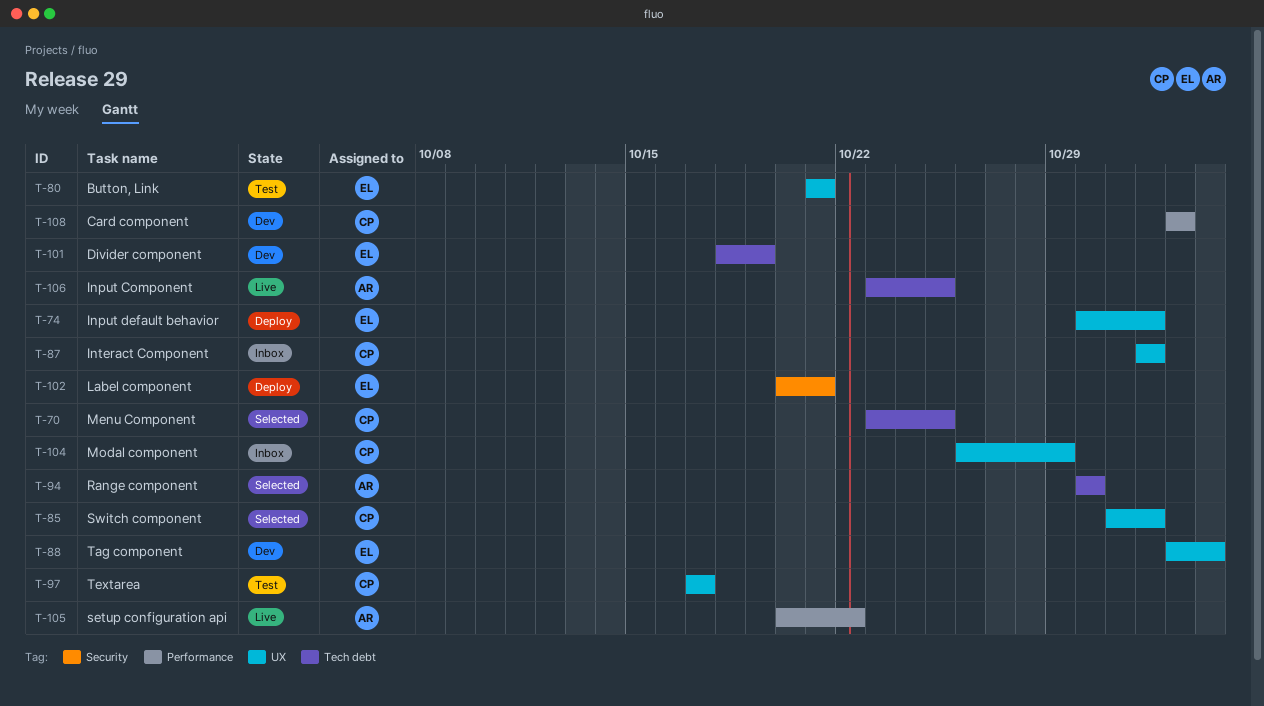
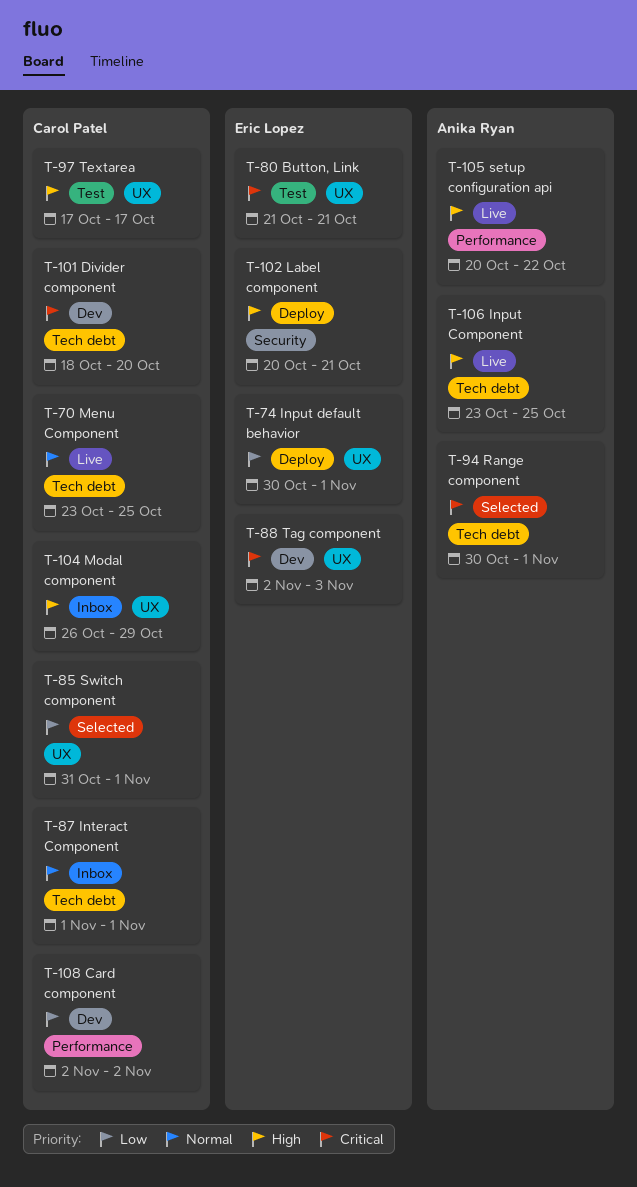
T-70, status: Selected -> Live
T-87, label: UX -> Tech debt
T-94, due: Oct 30 -> Nov 1
T-101, owner: Eric Lopez -> Carol Patel
T-101, due: Oct 19 -> Oct 20

